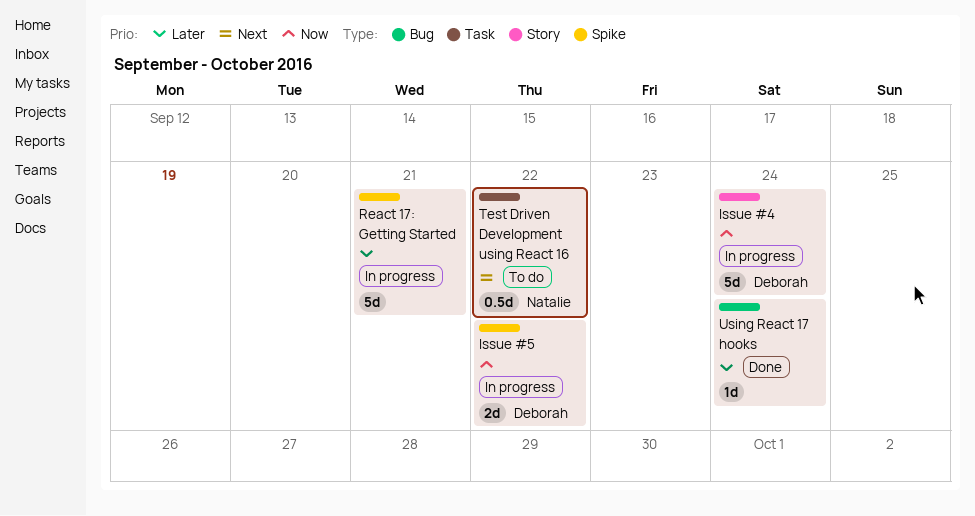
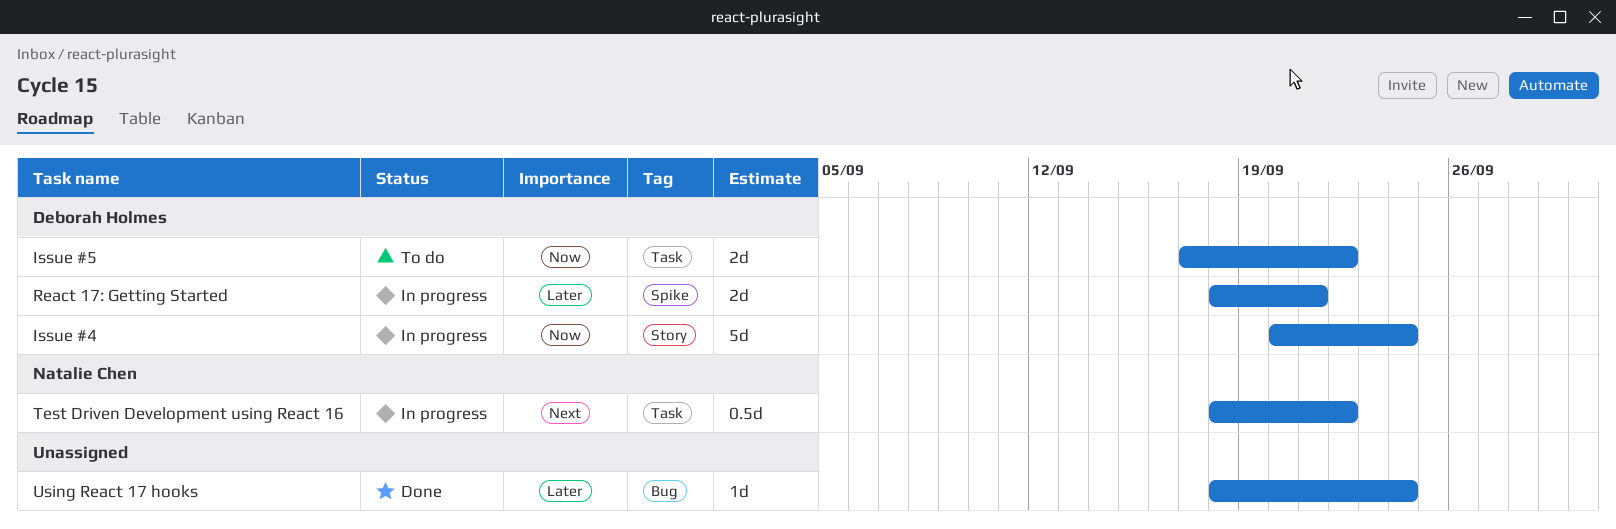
Issue #5, status: In progress -> To do
Issue #5, label: Spike -> Task
React 17: Getting Started, owner: none -> Deborah Holmes
React 17: Getting Started, estimate: 5d -> 2d
Test Driven Development using React 16, status: To do -> In progress

